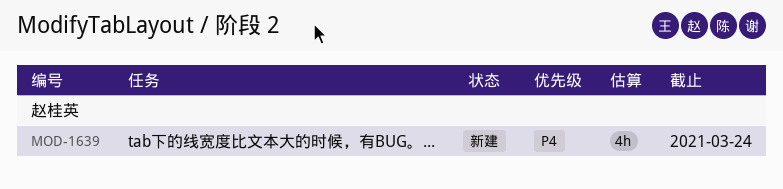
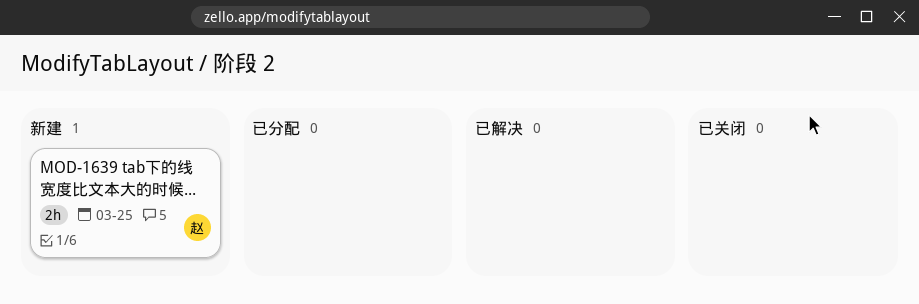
MOD-1639, estimate: 4h -> 2h
MOD-1639, due: Mar 24 -> Mar 25

